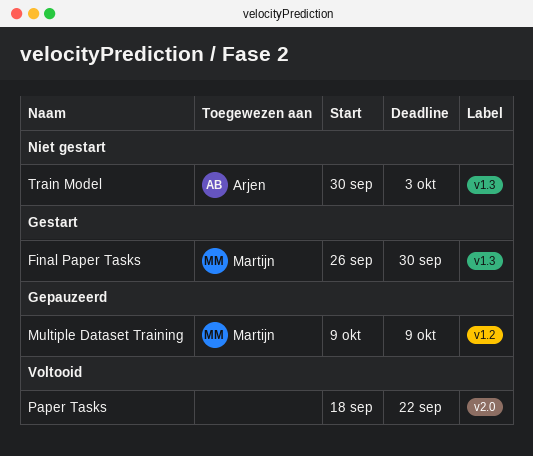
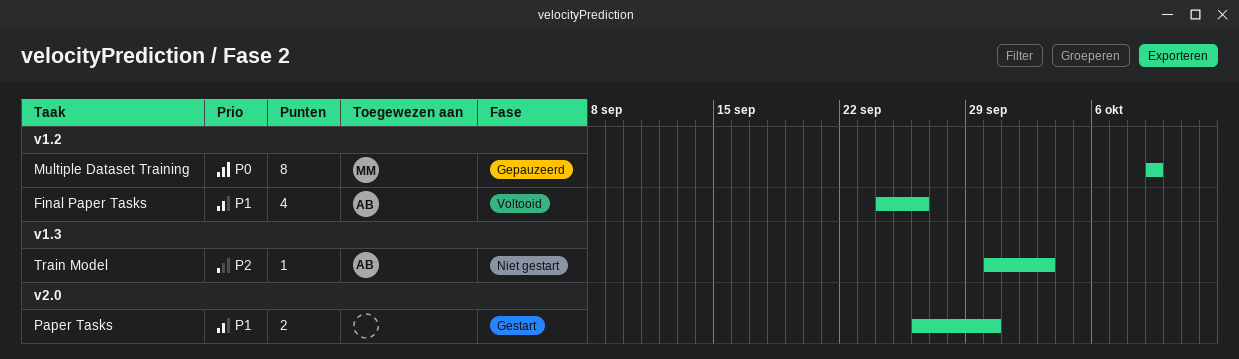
Final Paper Tasks, status: Gestart -> Voltooid
Final Paper Tasks, owner: Martijn -> Arjen
Final Paper Tasks, label: v1.3 -> v1.2
Final Paper Tasks, start: Sep 26 -> Sep 24
Final Paper Tasks, due: Sep 30 -> Sep 26
Paper Tasks, status: Voltooid -> Gestart
Paper Tasks, start: Sep 18 -> Sep 26
Paper Tasks, due: Sep 22 -> Sep 30

